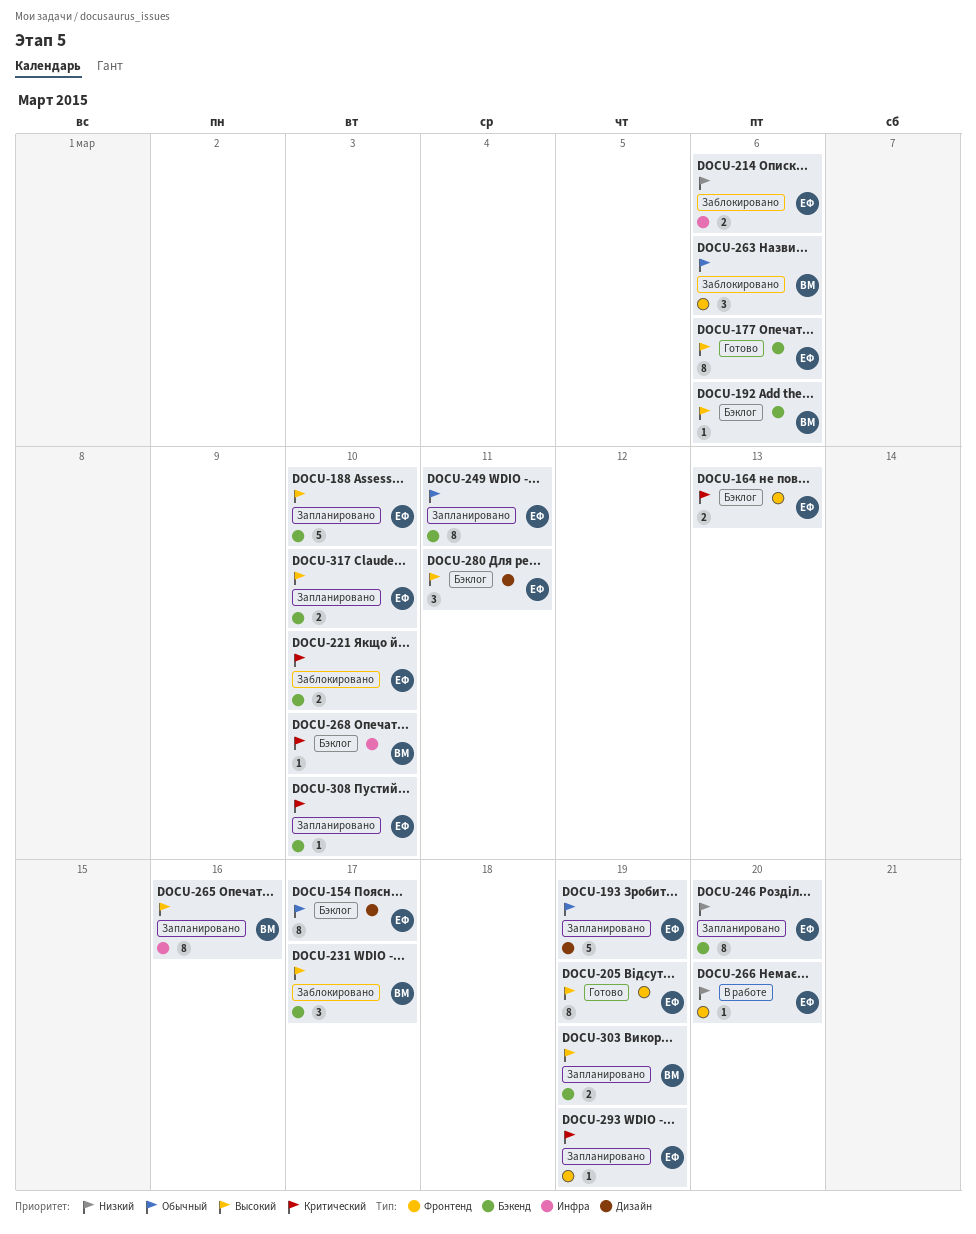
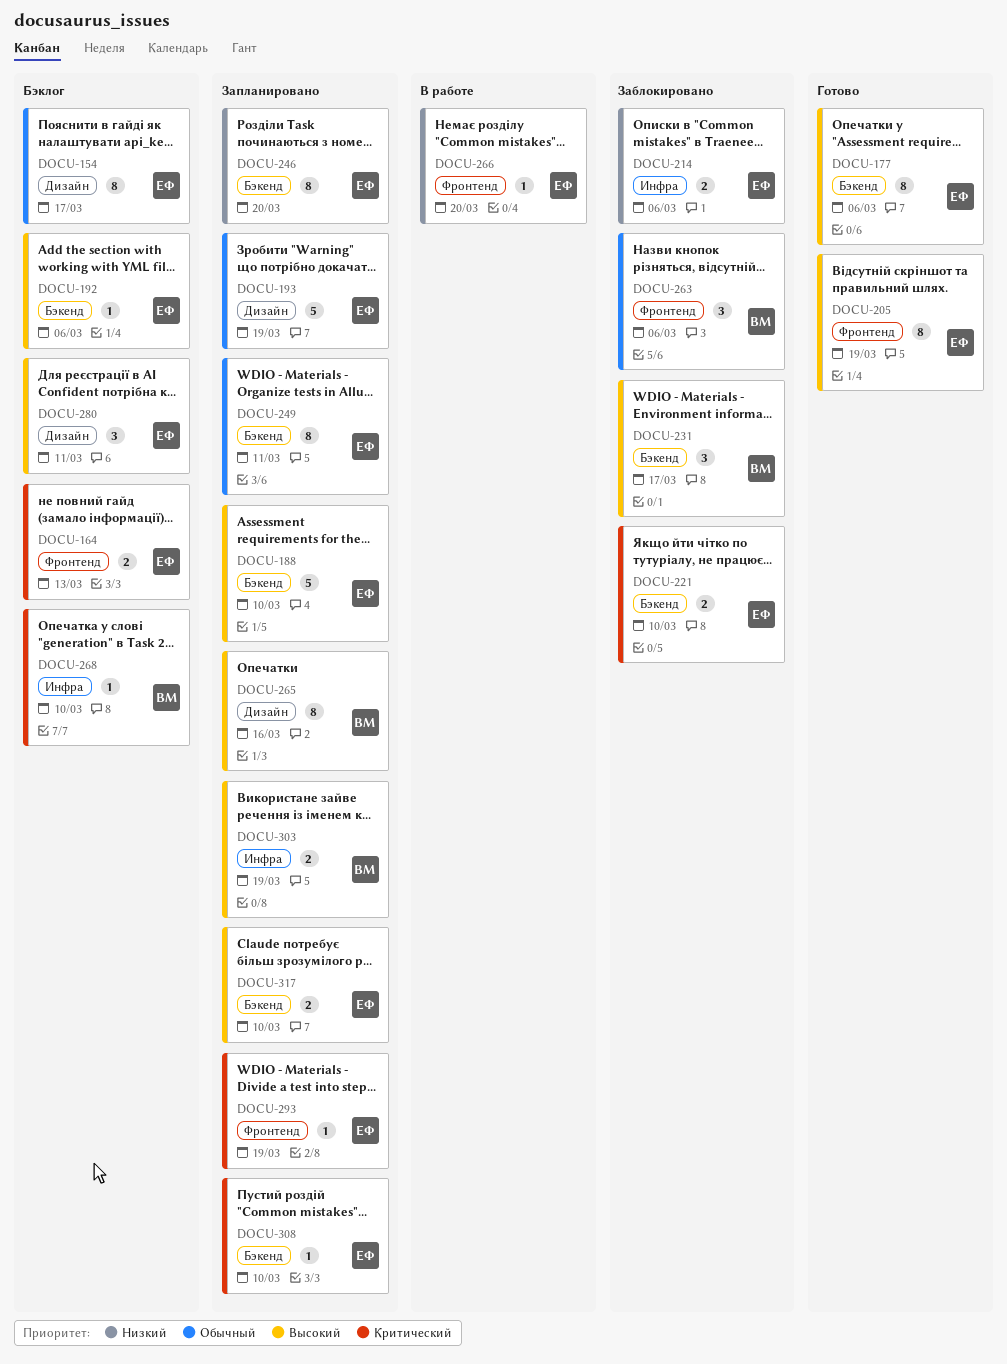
DOCU-192, owner: ВМ -> ЕФ
DOCU-265, label: Инфра -> Дизайн
DOCU-303, label: Бэкенд -> Инфра

